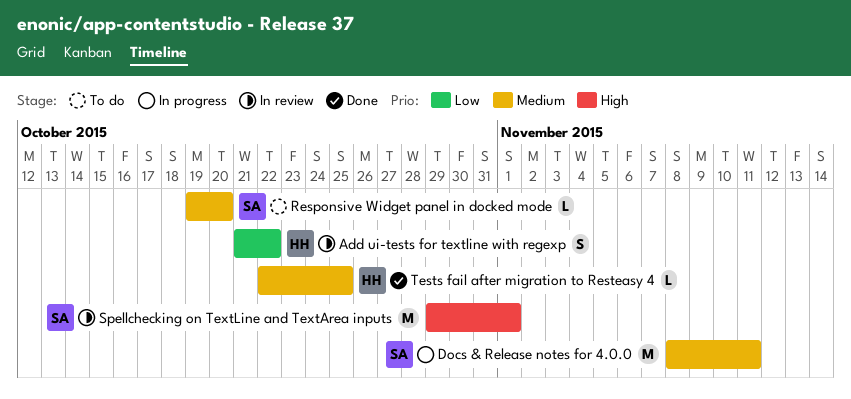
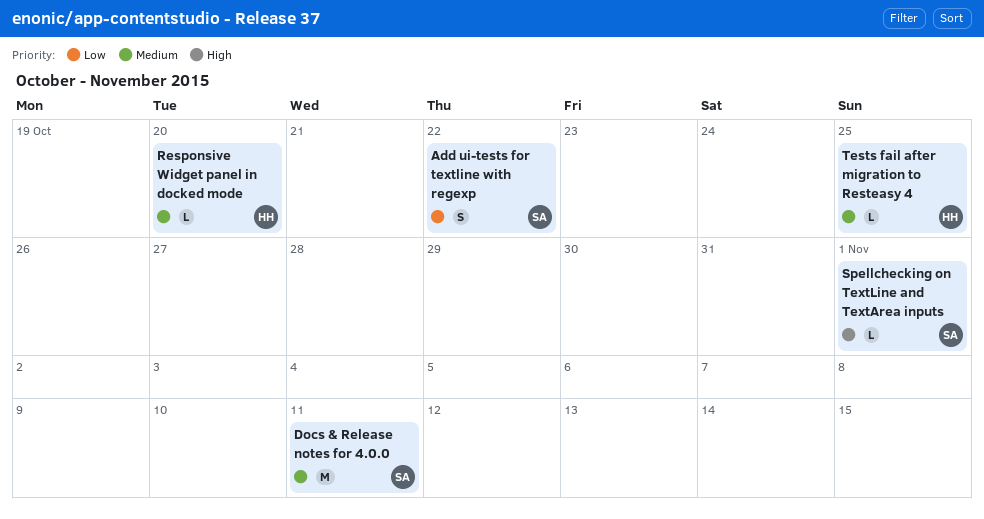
Add ui-tests for textline with regexp, owner: HH -> SA
Responsive Widget panel in docked mode, owner: SA -> HH
Spellchecking on TextLine and TextArea inputs, estimate: M -> L

